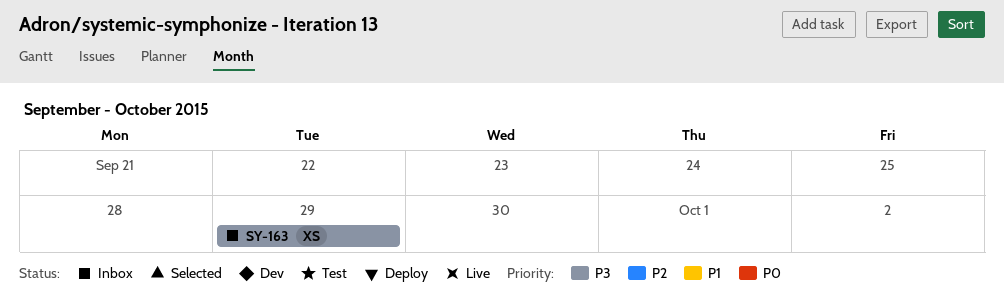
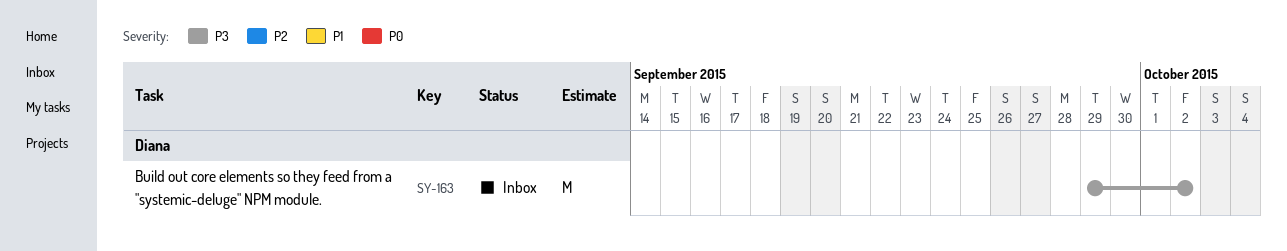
SY-163, estimate: XS -> M
SY-163, due: Sep 29 -> Oct 2

